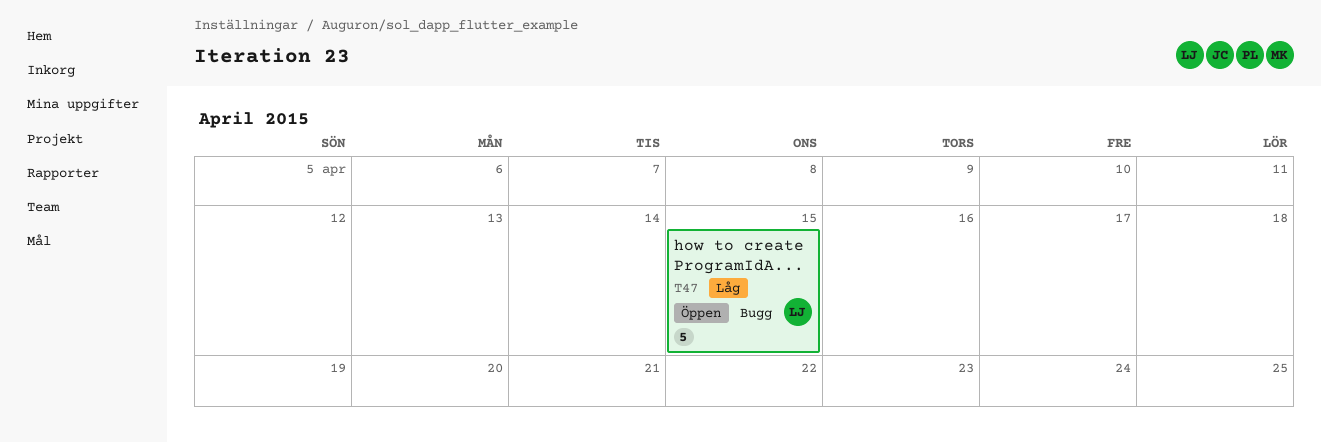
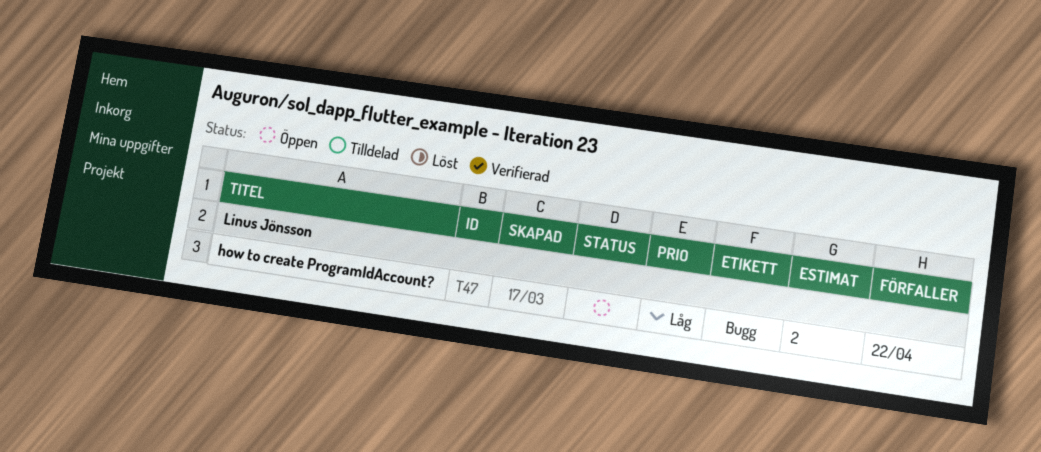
T47, estimate: 5 -> 2
T47, due: Apr 15 -> Apr 22

